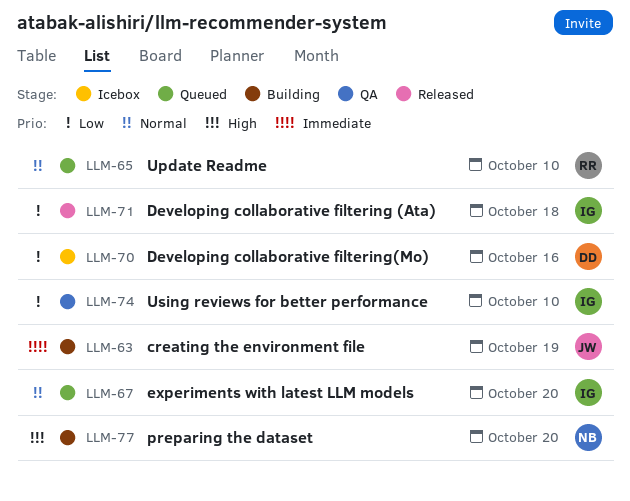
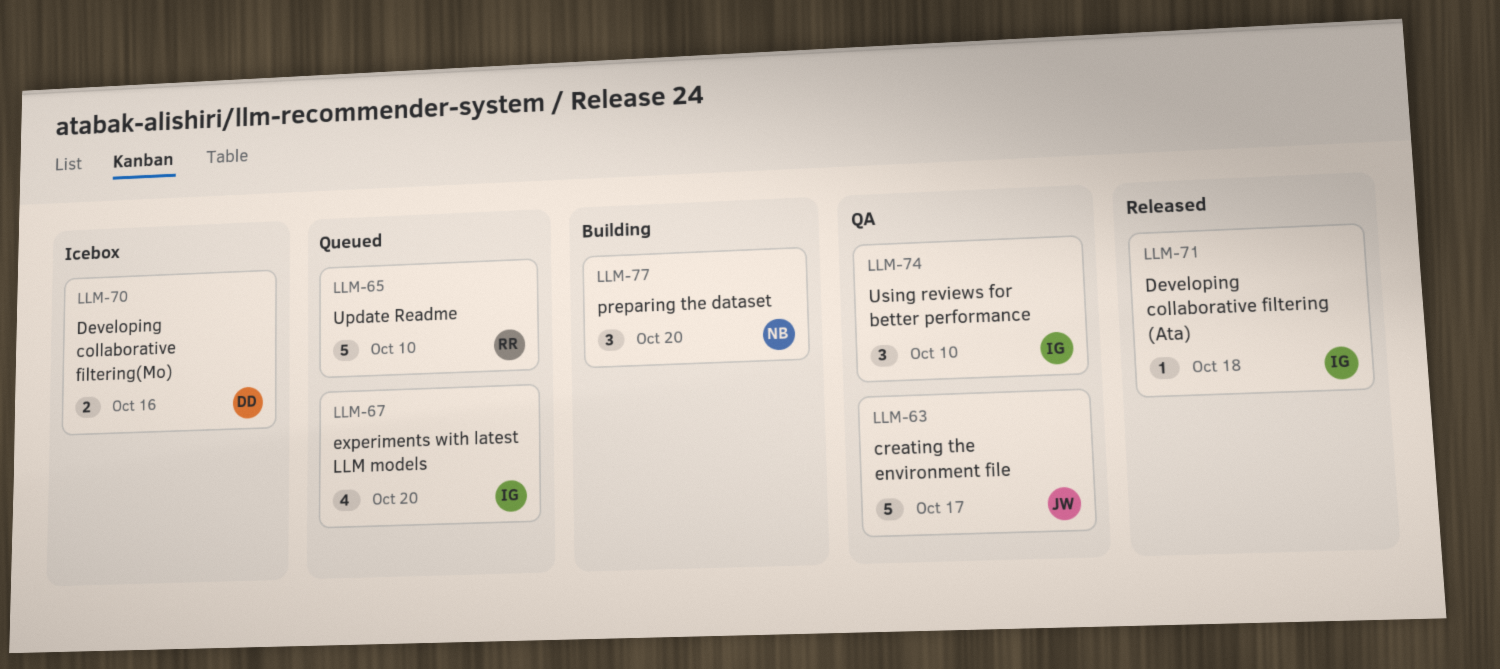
LLM-63, status: Building -> QA
LLM-63, due: Oct 19 -> Oct 17

